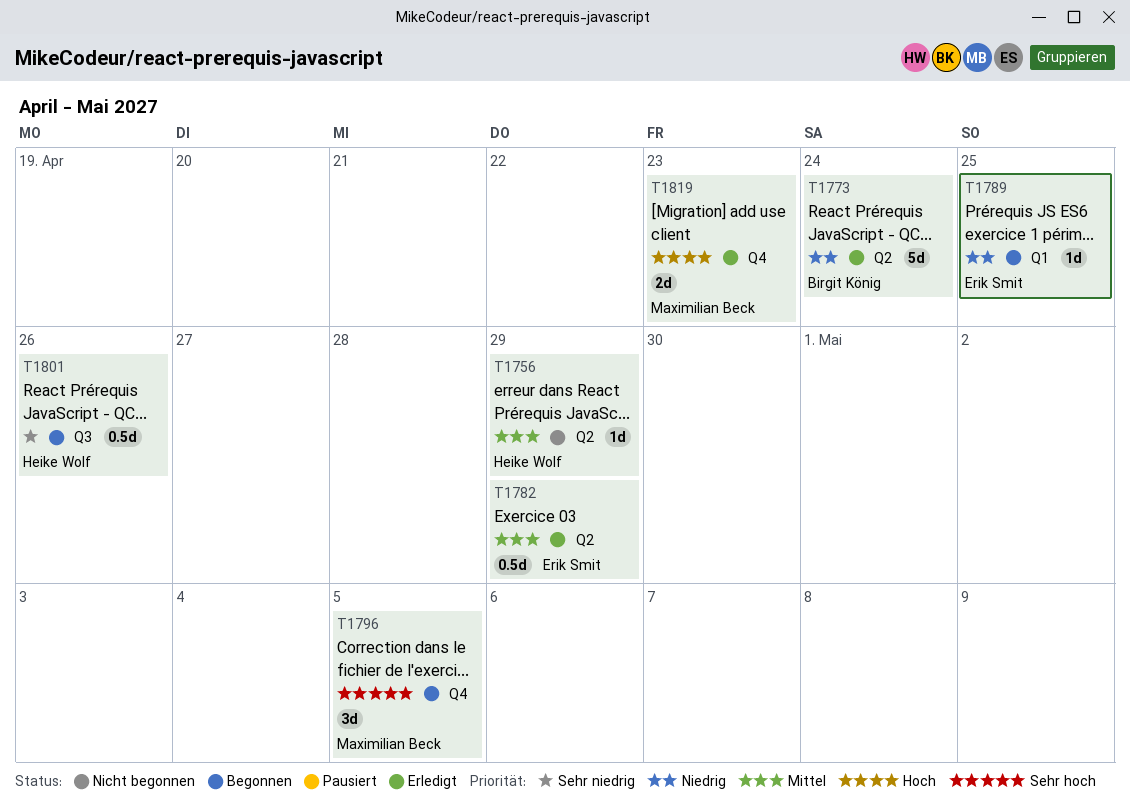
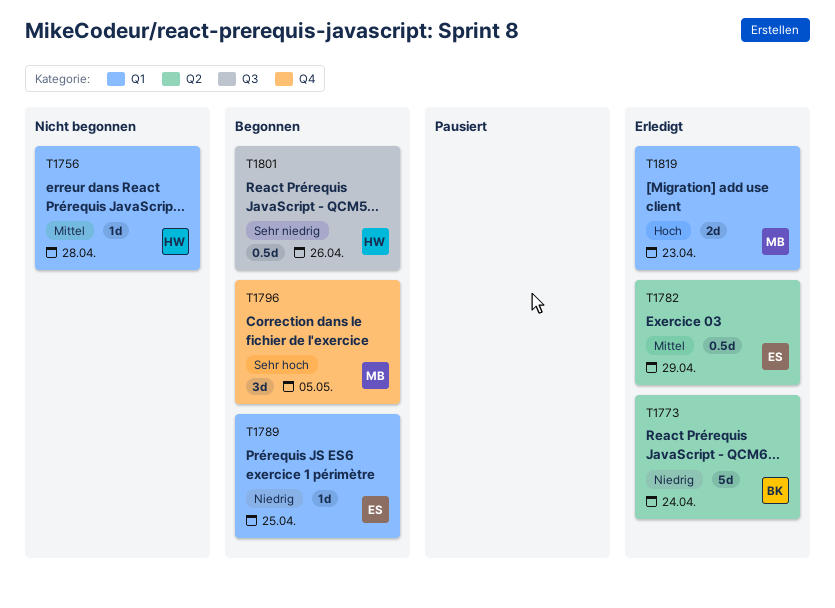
T1756, label: Q2 -> Q1
T1756, due: Apr 29 -> Apr 28
T1819, label: Q4 -> Q1

